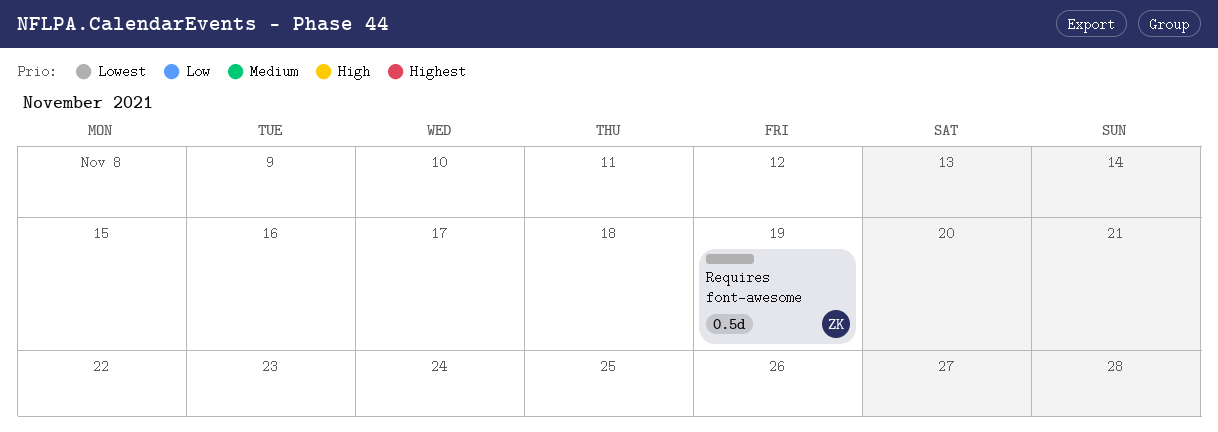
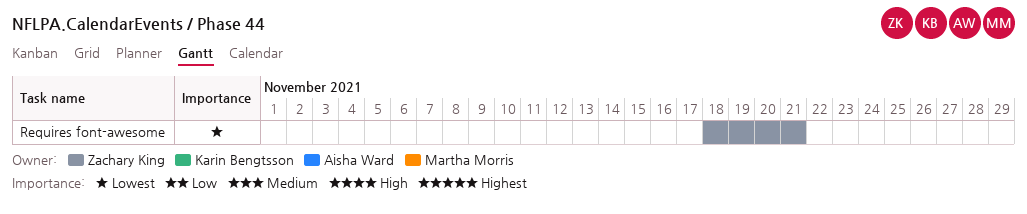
Requires font-awesome, due: Nov 19 -> Nov 21

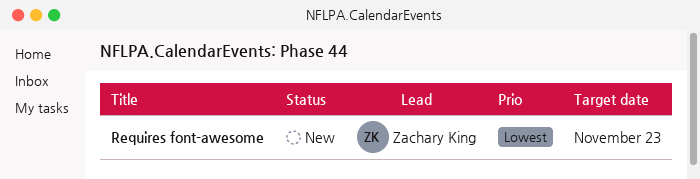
Requires font-awesome, due: Nov 21 -> Nov 23

